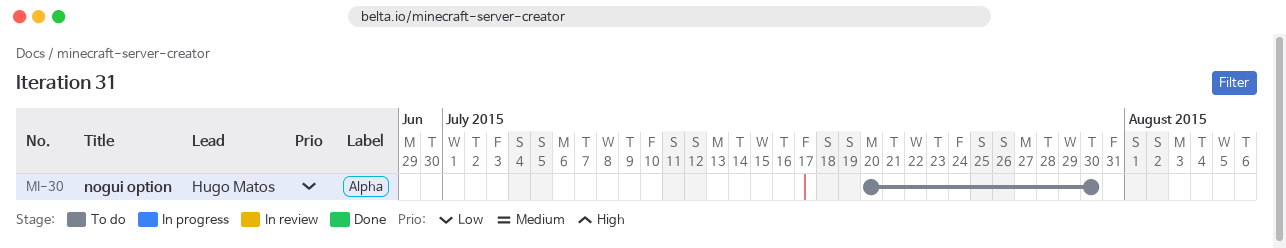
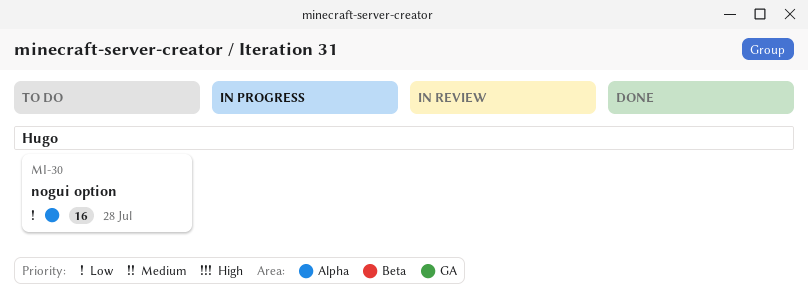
MI-30, due: Jul 30 -> Jul 28

